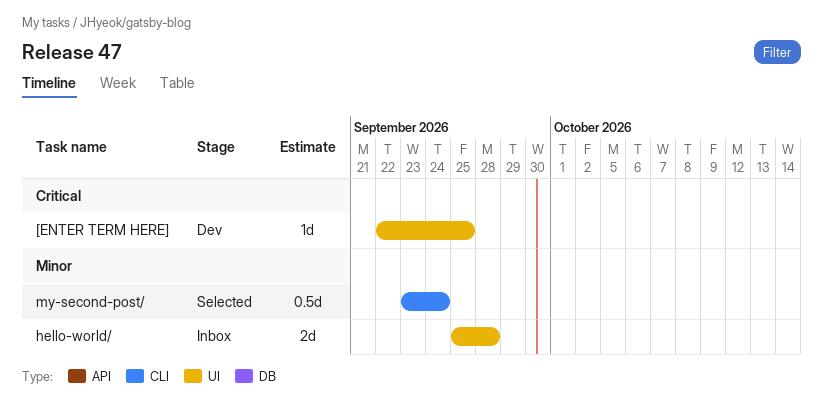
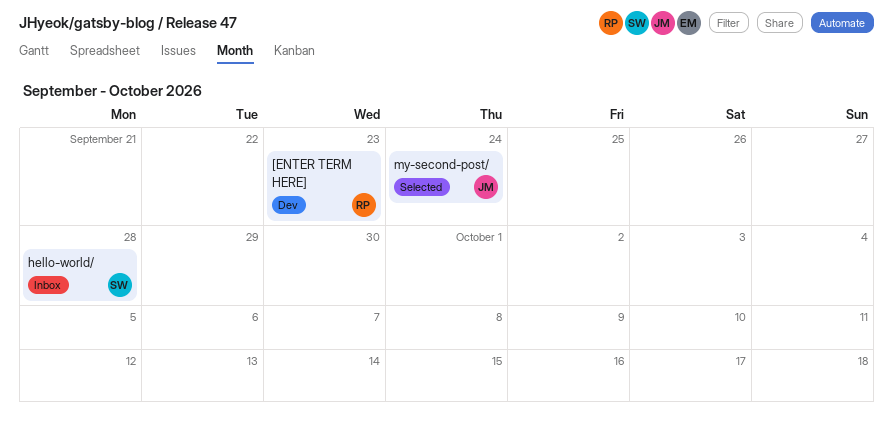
[ENTER TERM HERE], due: Sep 25 -> Sep 23

